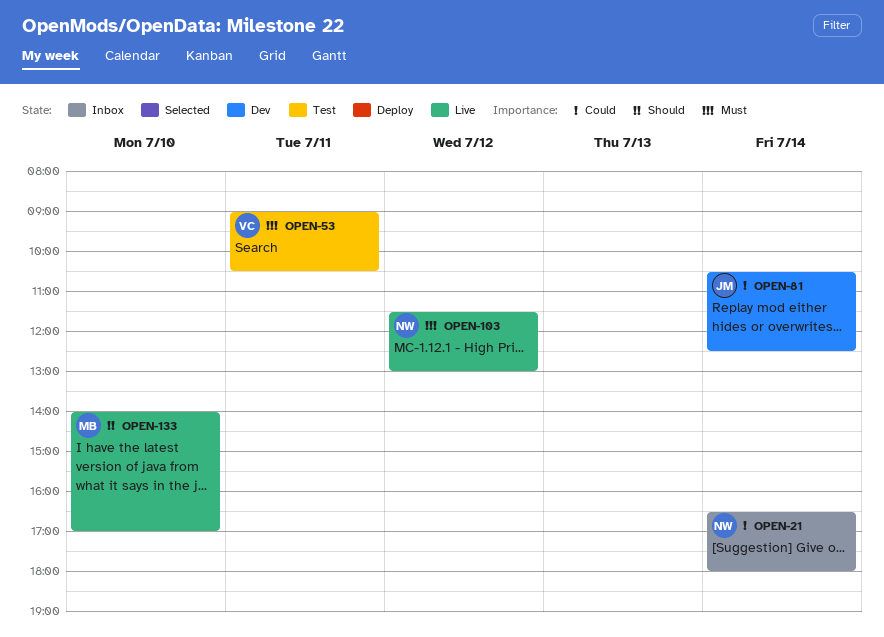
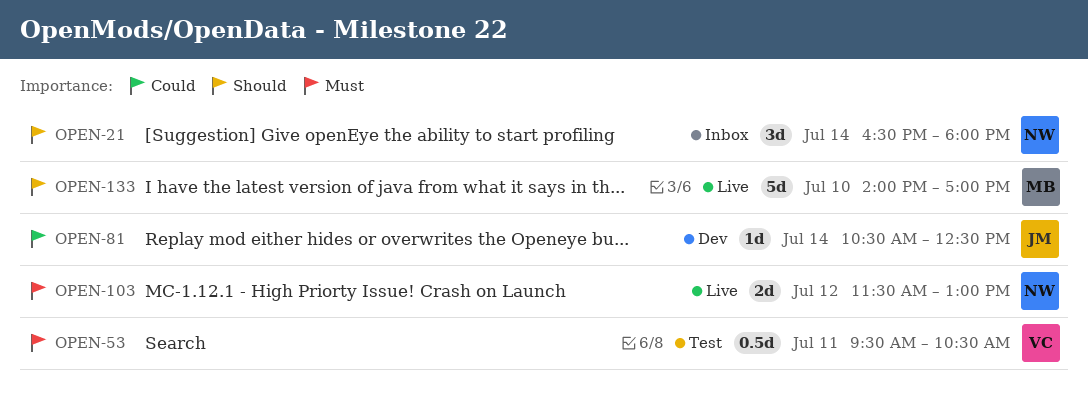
OPEN-21, priority: Could -> Should
OPEN-53, begins: 09:00 -> 09:30

